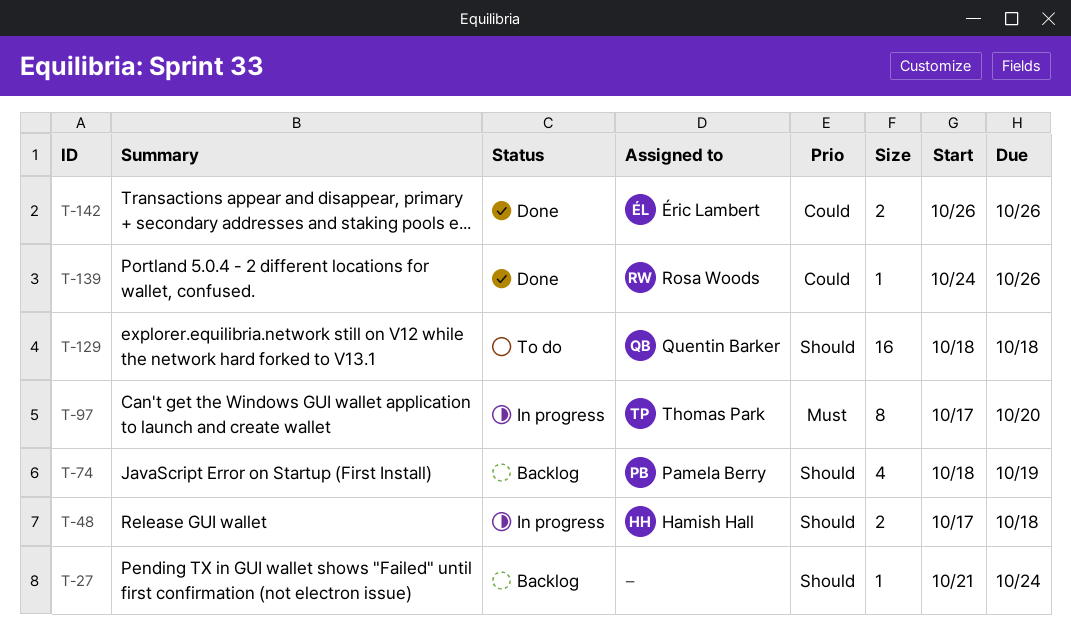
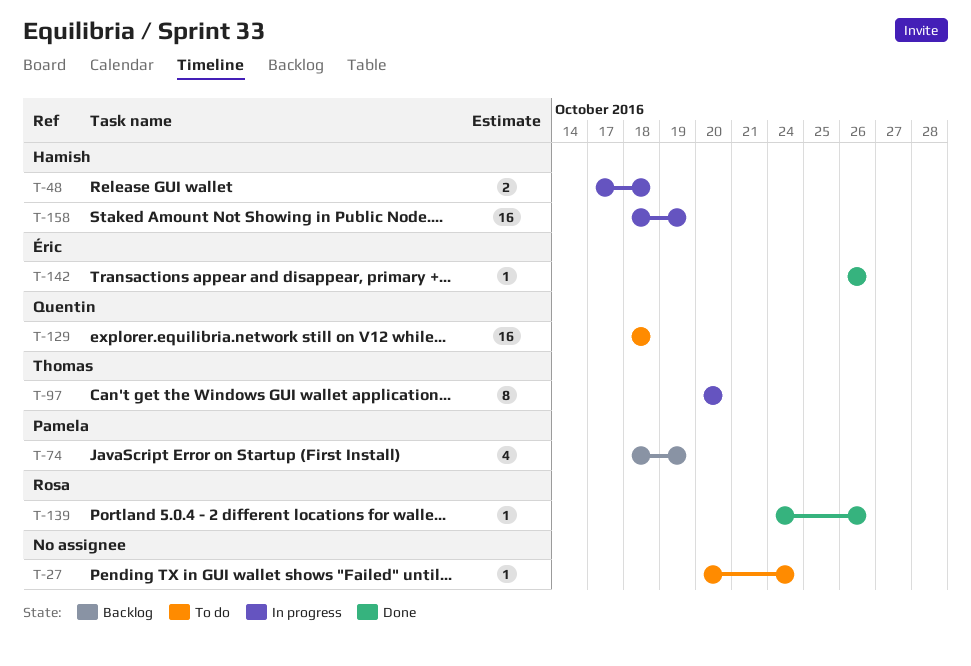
T-27, status: Backlog -> To do
T-27, start: Oct 21 -> Oct 20
T-97, start: Oct 17 -> Oct 20
T-142, estimate: 2 -> 1
T-158: none -> present

